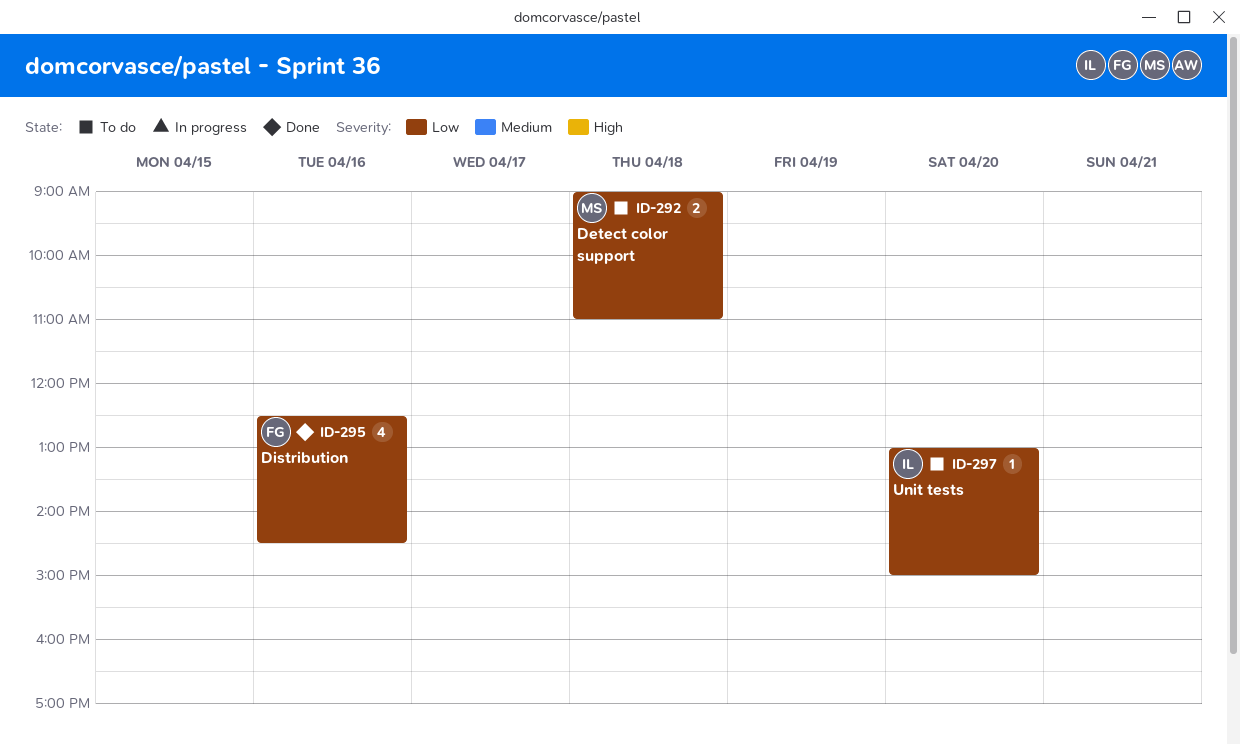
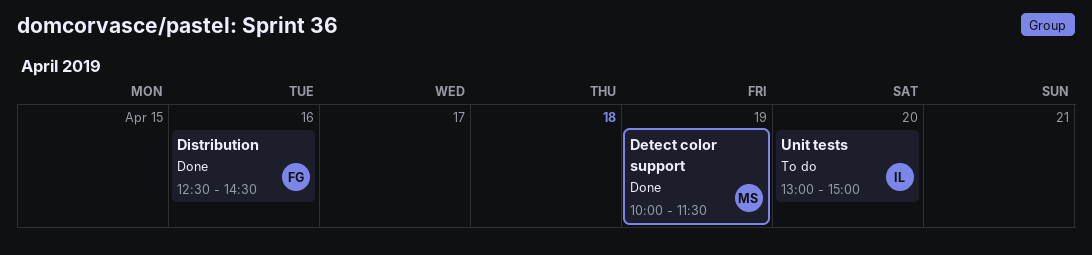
Detect color support, status: To do -> Done
Detect color support, day: Apr 18 -> Apr 19
Detect color support, begins: 09:00 -> 10:00
Detect color support, ends: 11:00 -> 11:30

